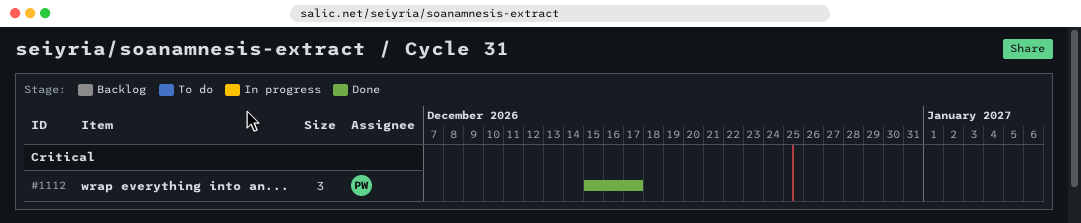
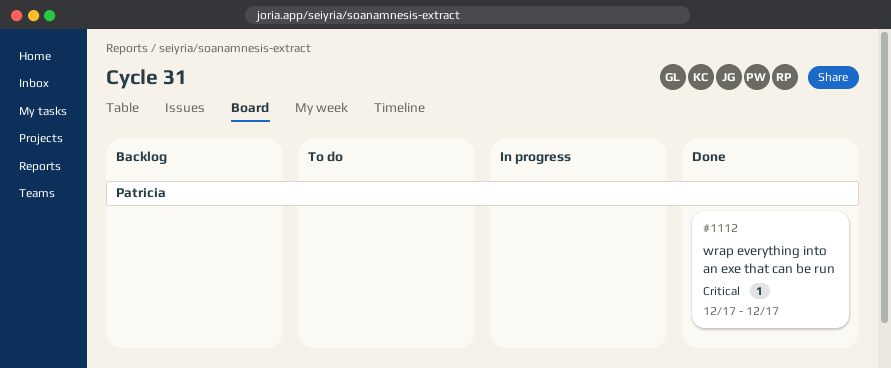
#1112, estimate: 3 -> 1
#1112, start: Dec 15 -> Dec 17

